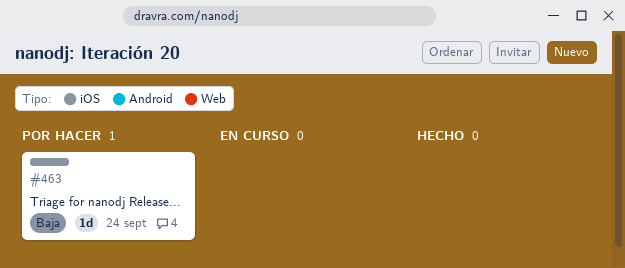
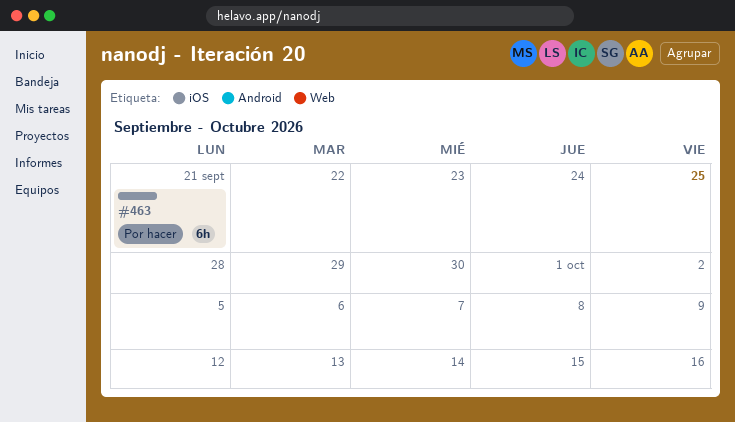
#463, estimate: 1d -> 6h
#463, due: Sep 24 -> Sep 21

